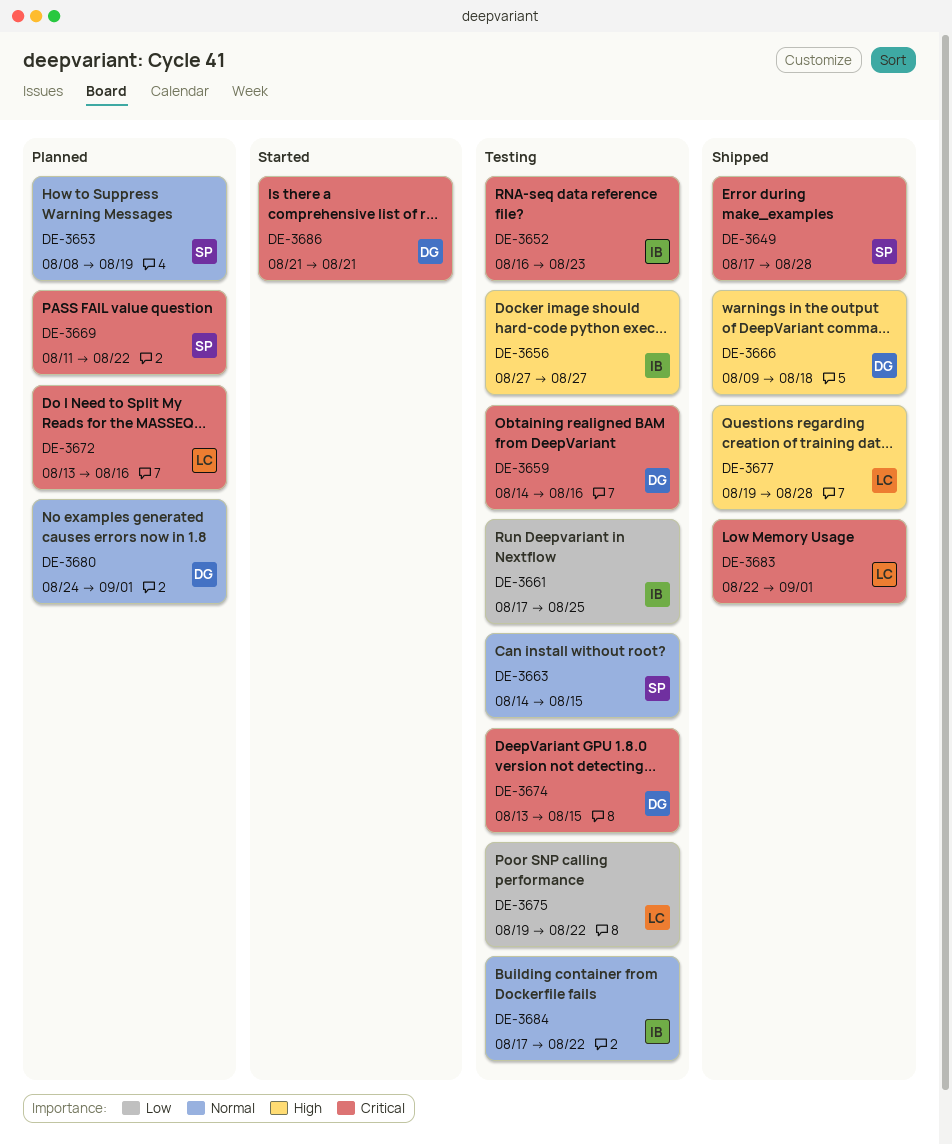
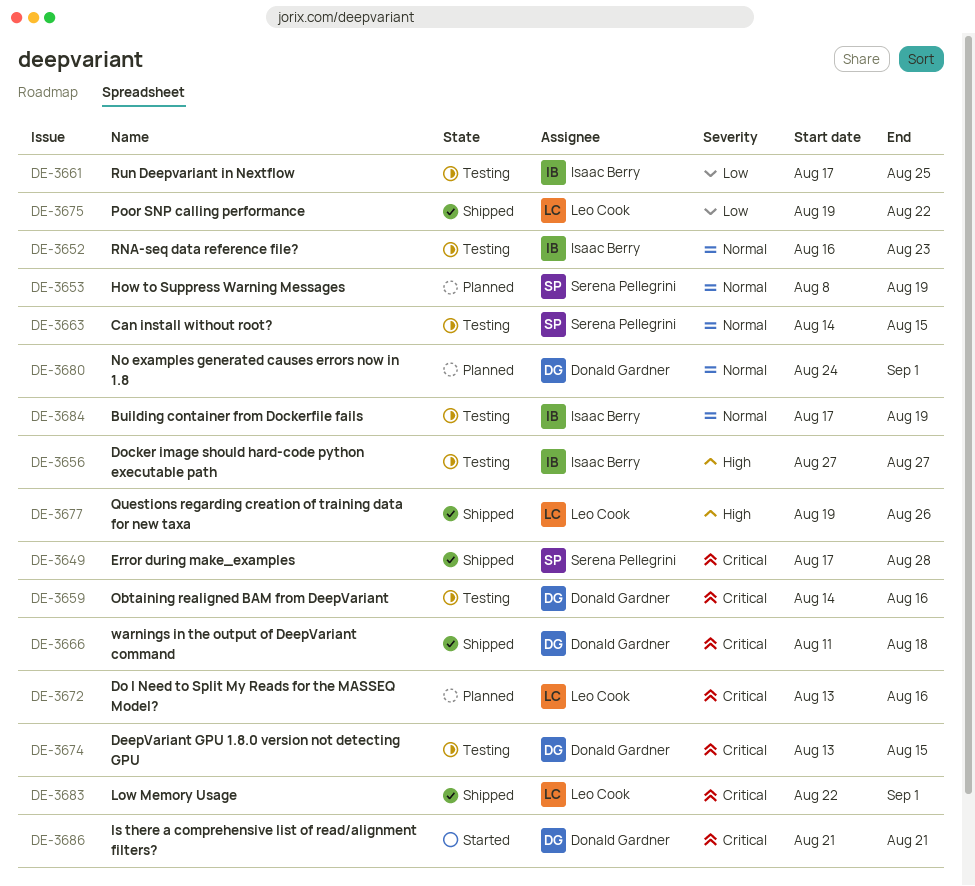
DE-3652, priority: Critical -> Normal
DE-3666, priority: High -> Critical
DE-3666, start: Aug 9 -> Aug 11
DE-3669: present -> none
DE-3675, status: Testing -> Shipped
DE-3677, due: Aug 28 -> Aug 26
DE-3684, due: Aug 22 -> Aug 19

